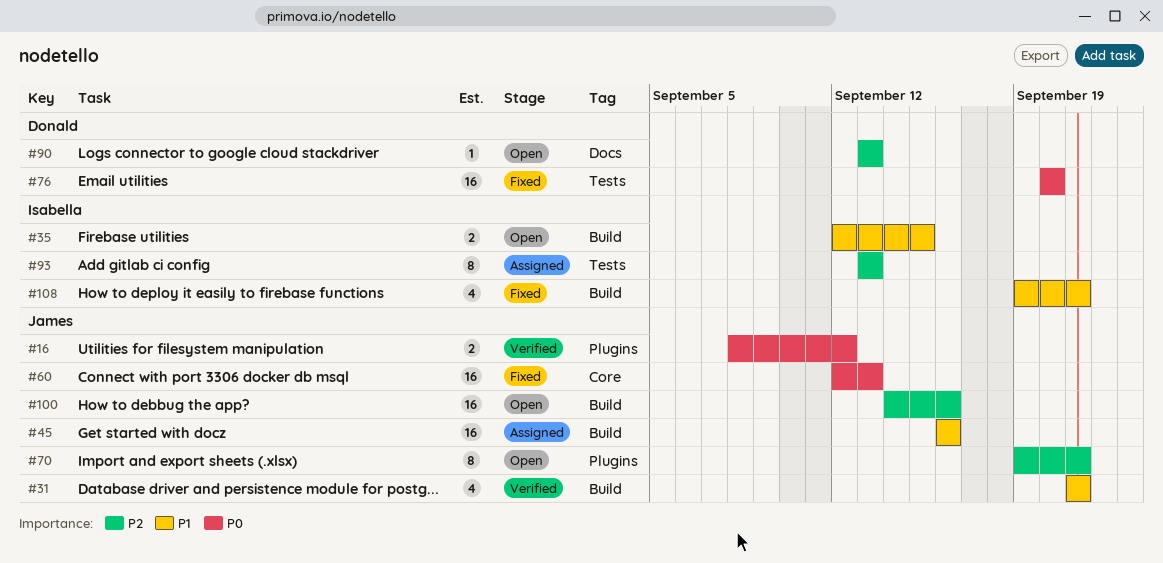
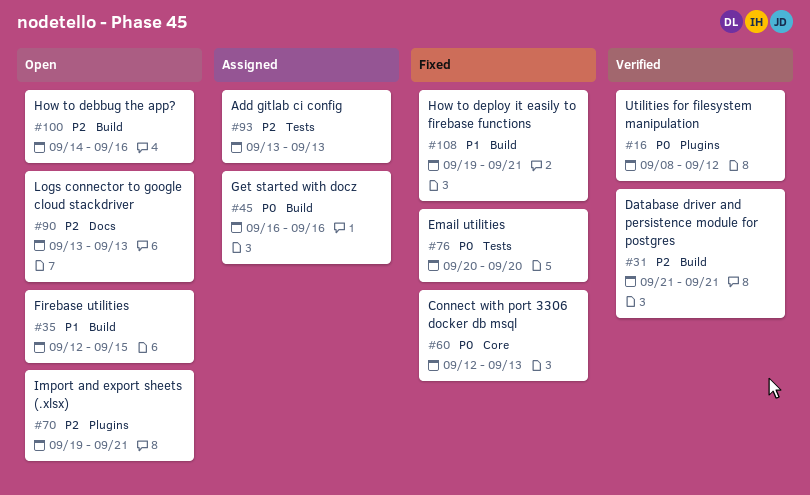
#31, priority: P1 -> P2
#45, priority: P1 -> P0

